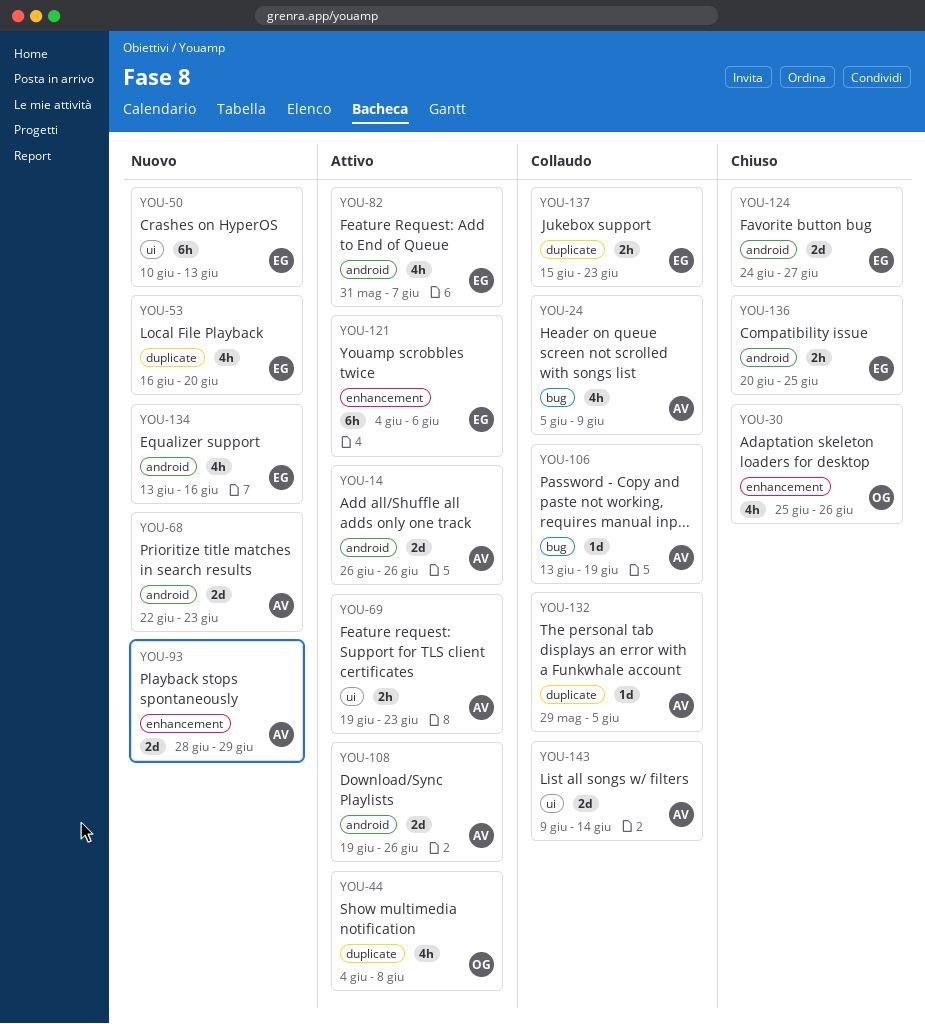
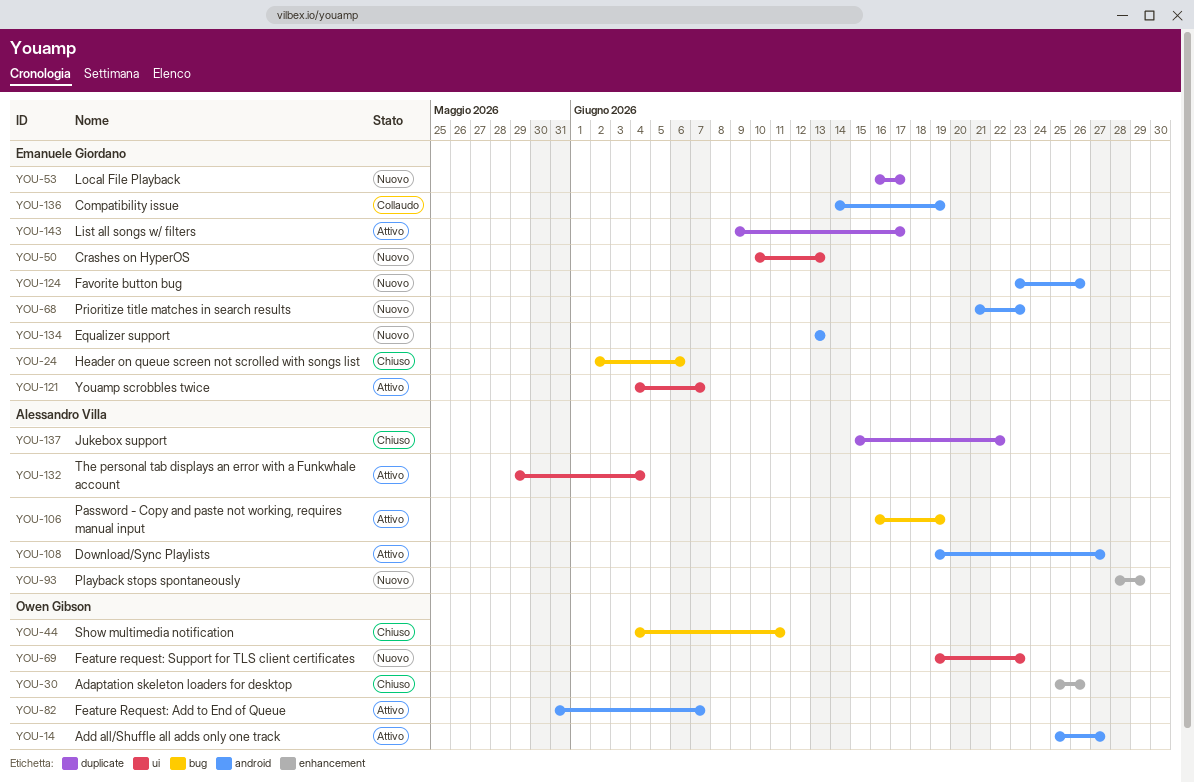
YOU-14, owner: Alessandro Villa -> Owen Gibson
YOU-14, start: Jun 26 -> Jun 25
YOU-14, due: Jun 26 -> Jun 27
YOU-24, status: Collaudo -> Chiuso
YOU-24, owner: Alessandro Villa -> Emanuele Giordano
YOU-24, start: Jun 5 -> Jun 2
YOU-24, due: Jun 9 -> Jun 6
YOU-44, status: Attivo -> Chiuso
YOU-44, label: duplicate -> bug
YOU-44, due: Jun 8 -> Jun 11
YOU-53, due: Jun 20 -> Jun 17
YOU-68, owner: Alessandro Villa -> Emanuele Giordano
YOU-68, start: Jun 22 -> Jun 21
YOU-69, status: Attivo -> Nuovo
YOU-69, owner: Alessandro Villa -> Owen Gibson
YOU-82, owner: Emanuele Giordano -> Owen Gibson
YOU-106, status: Collaudo -> Attivo
YOU-106, start: Jun 13 -> Jun 16
YOU-108, due: Jun 26 -> Jun 27
YOU-121, label: enhancement -> ui
YOU-121, due: Jun 6 -> Jun 7
YOU-124, status: Chiuso -> Nuovo
YOU-124, start: Jun 24 -> Jun 23
YOU-124, due: Jun 27 -> Jun 26
YOU-132, status: Collaudo -> Attivo
YOU-132, label: duplicate -> ui
YOU-132, due: Jun 5 -> Jun 4
YOU-134, due: Jun 16 -> Jun 13
YOU-136, status: Chiuso -> Collaudo
YOU-136, start: Jun 20 -> Jun 14
YOU-136, due: Jun 25 -> Jun 19
YOU-137, status: Collaudo -> Chiuso
YOU-137, owner: Emanuele Giordano -> Alessandro Villa
YOU-137, due: Jun 23 -> Jun 22
YOU-143, status: Collaudo -> Attivo
YOU-143, owner: Alessandro Villa -> Emanuele Giordano
YOU-143, label: ui -> duplicate
YOU-143, due: Jun 14 -> Jun 17

